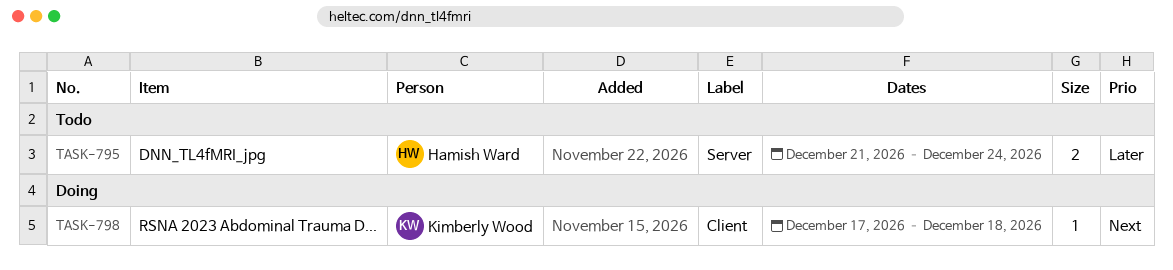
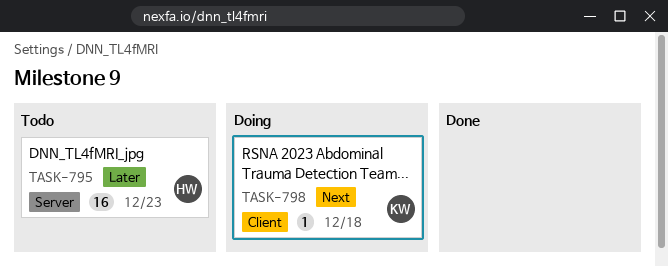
TASK-795, estimate: 2 -> 16
TASK-795, due: Dec 24 -> Dec 23

